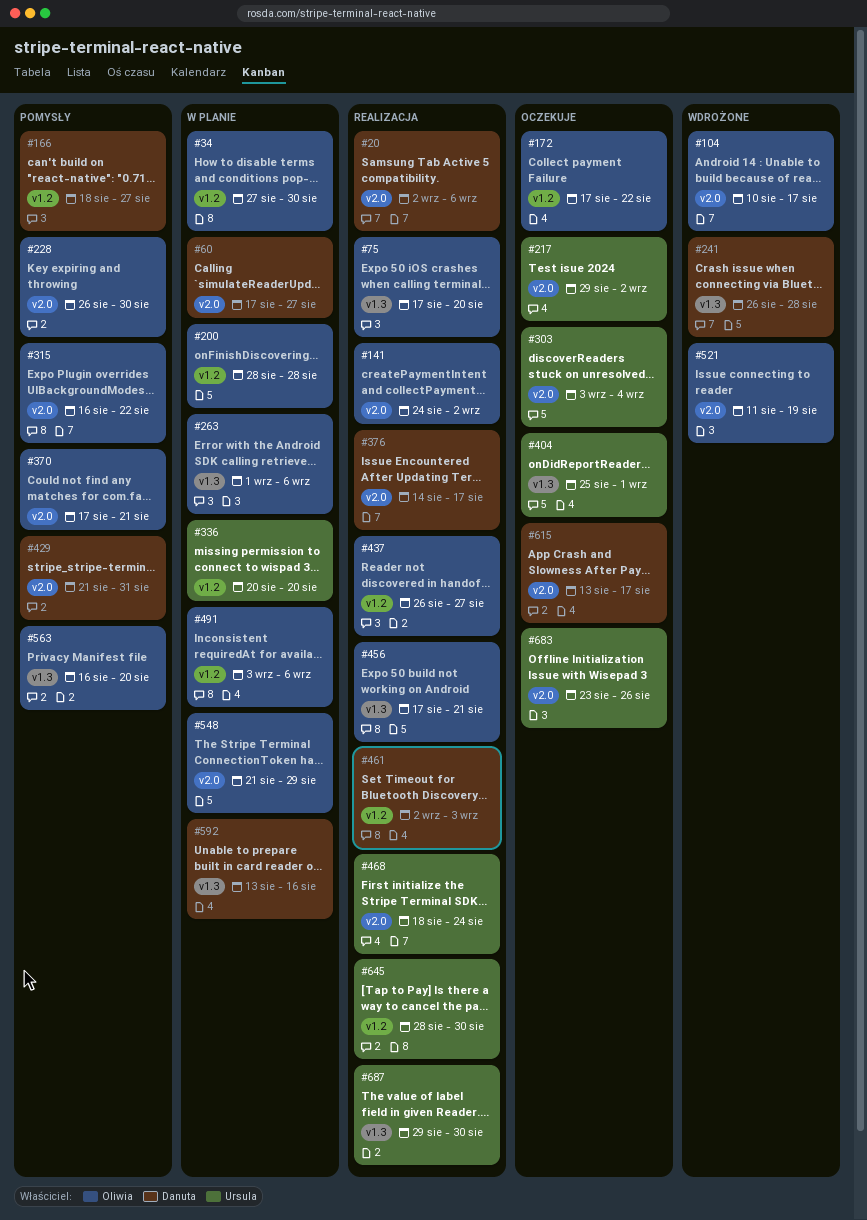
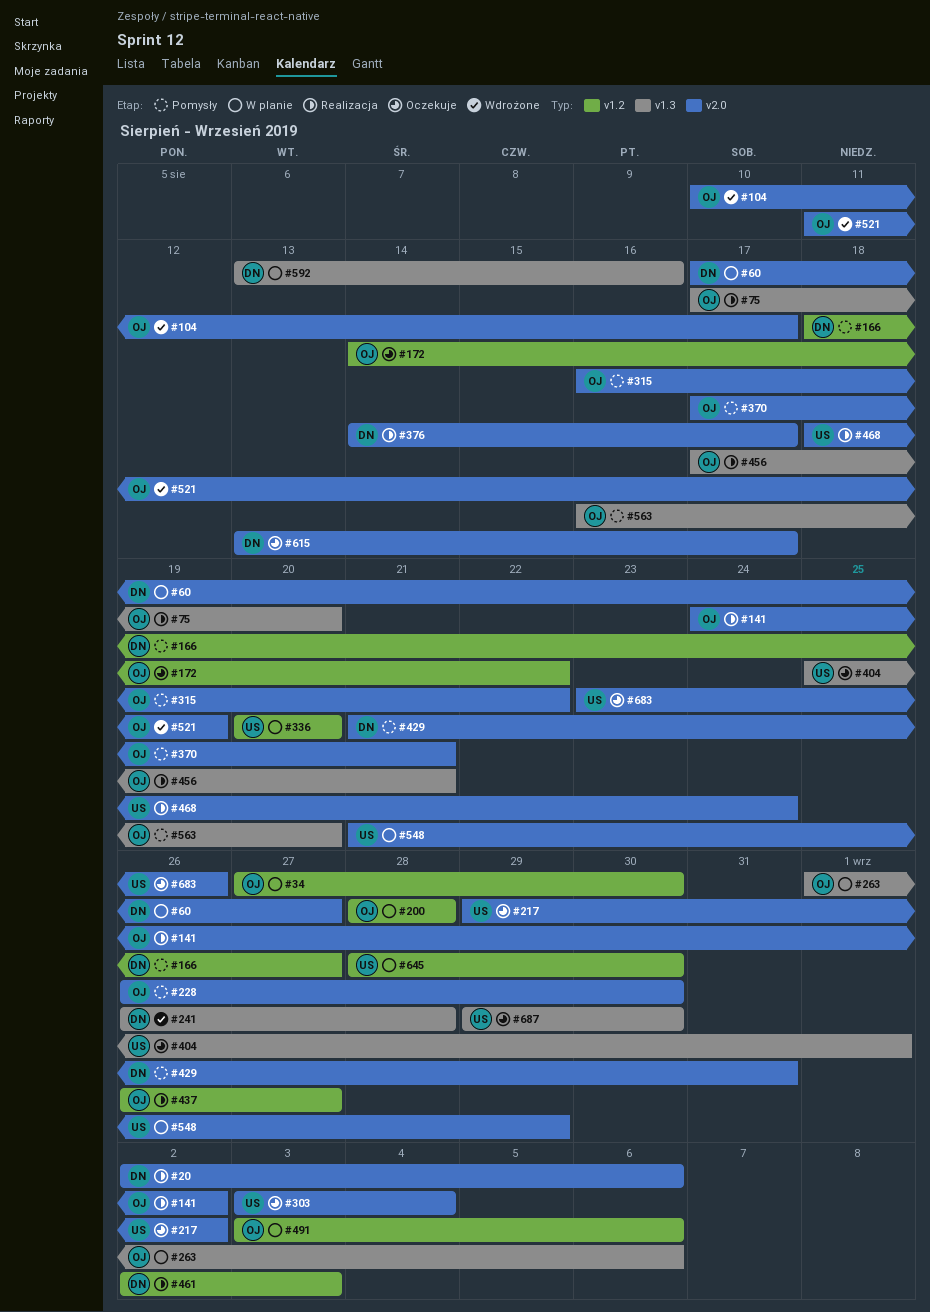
#172, start: Aug 17 -> Aug 14
#548, owner: Oliwia -> Ursula
#645, status: Realizacja -> W planie
#687, status: Realizacja -> Oczekuje

